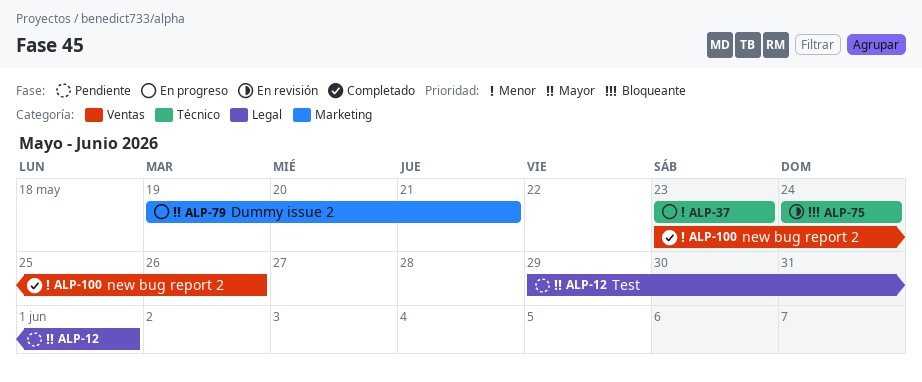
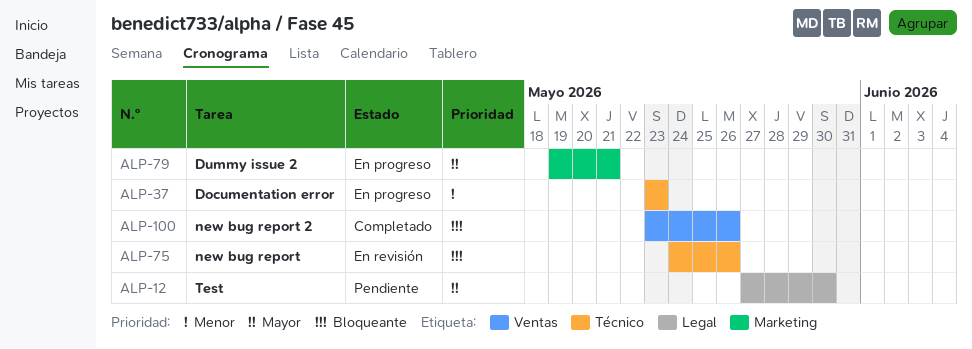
ALP-12, start: May 29 -> May 27
ALP-12, due: Jun 1 -> May 30
ALP-75, due: May 24 -> May 26
ALP-100, priority: Menor -> Bloqueante

